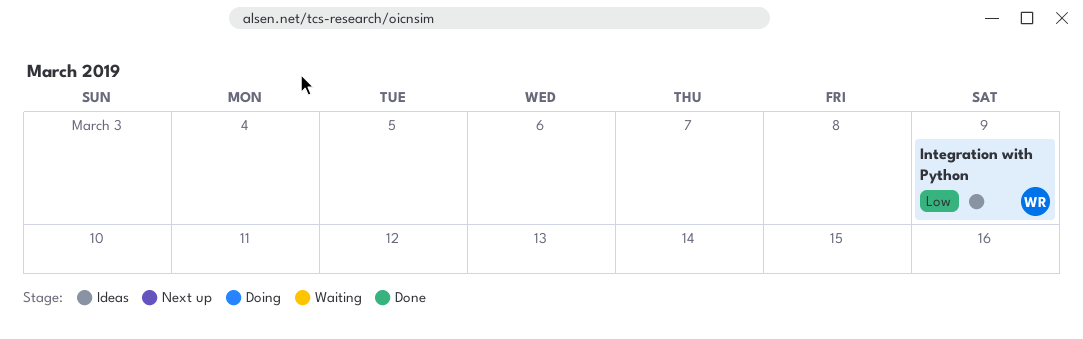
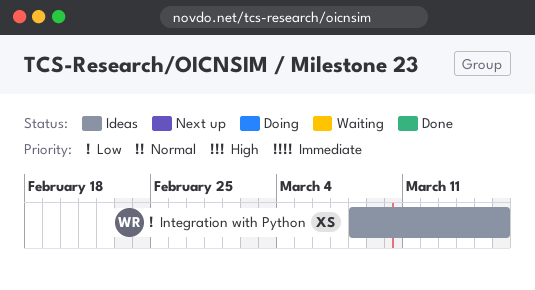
Integration with Python, due: Mar 9 -> Mar 16

